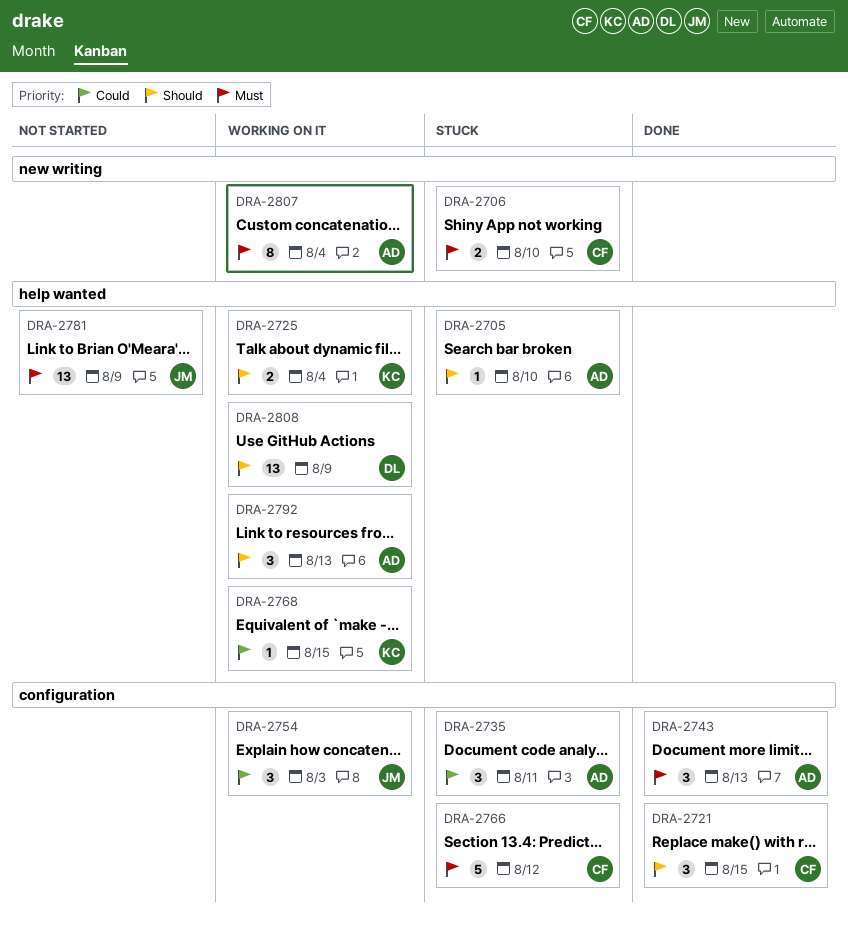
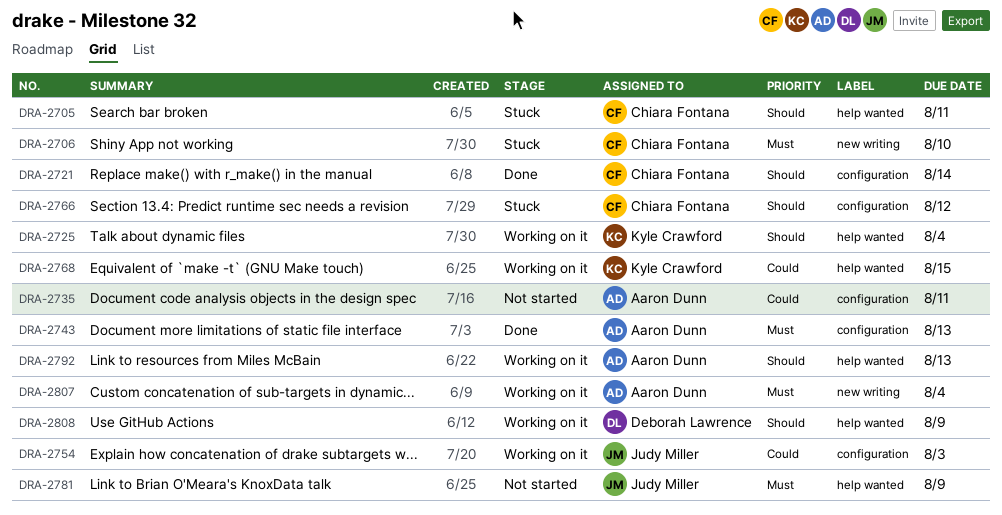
DRA-2705, owner: Aaron Dunn -> Chiara Fontana
DRA-2705, due: Aug 10 -> Aug 11
DRA-2721, due: Aug 15 -> Aug 14
DRA-2735, status: Stuck -> Not started
DRA-2766, priority: Must -> Should

